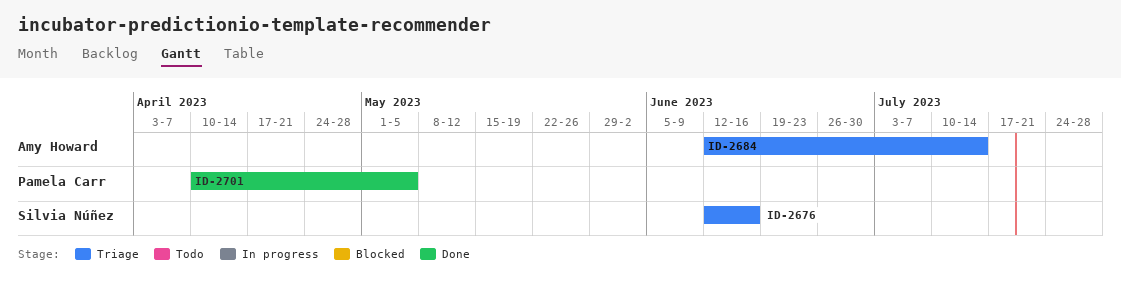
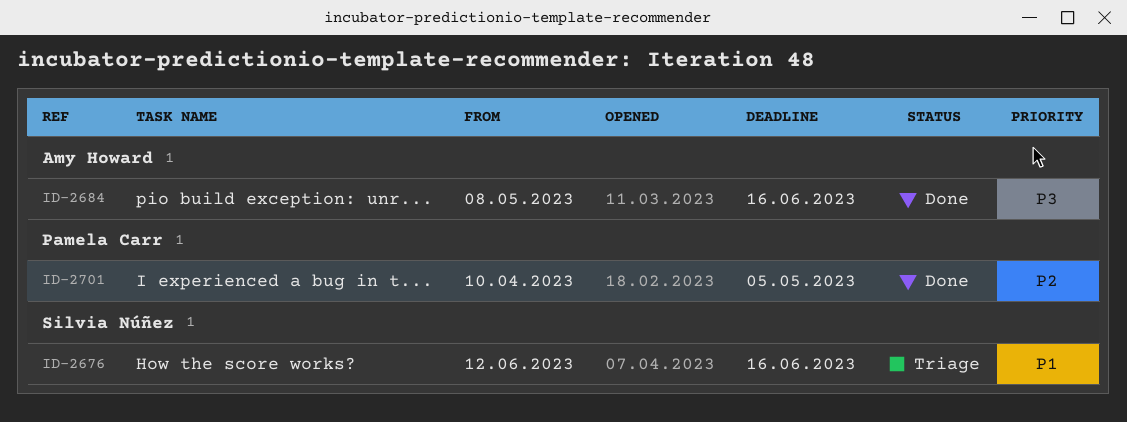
ID-2684, status: Triage -> Done
ID-2684, start: Jun 12 -> May 8
ID-2684, due: Jul 14 -> Jun 16

